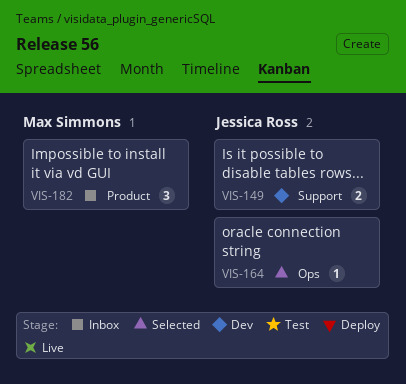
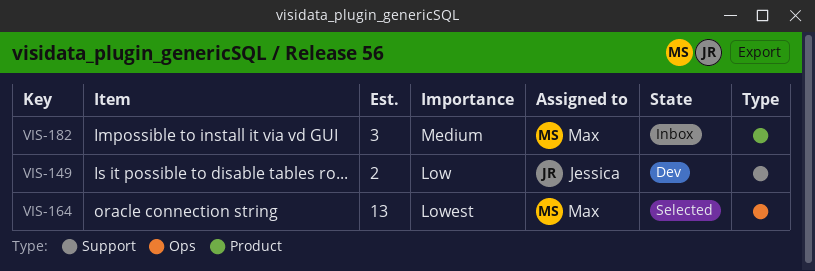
VIS-164, owner: Jessica Ross -> Max Simmons
VIS-164, estimate: 1 -> 13

